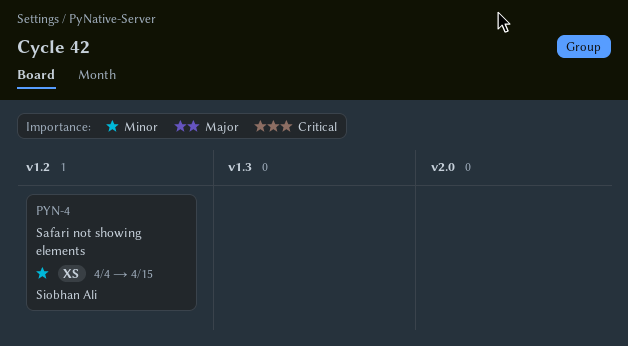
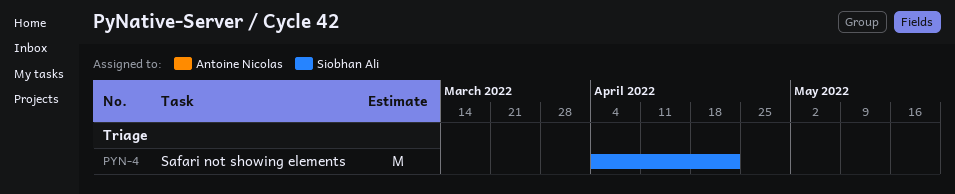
PYN-4, estimate: XS -> M
PYN-4, due: Apr 15 -> Apr 22

